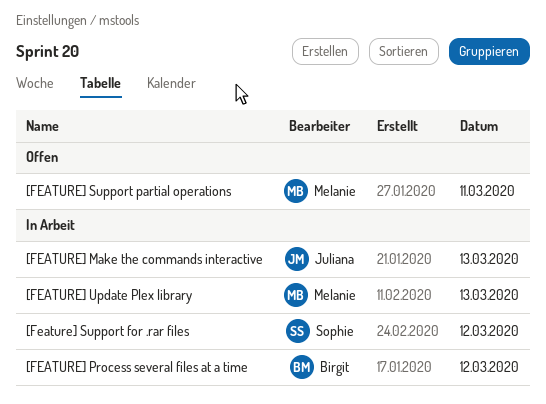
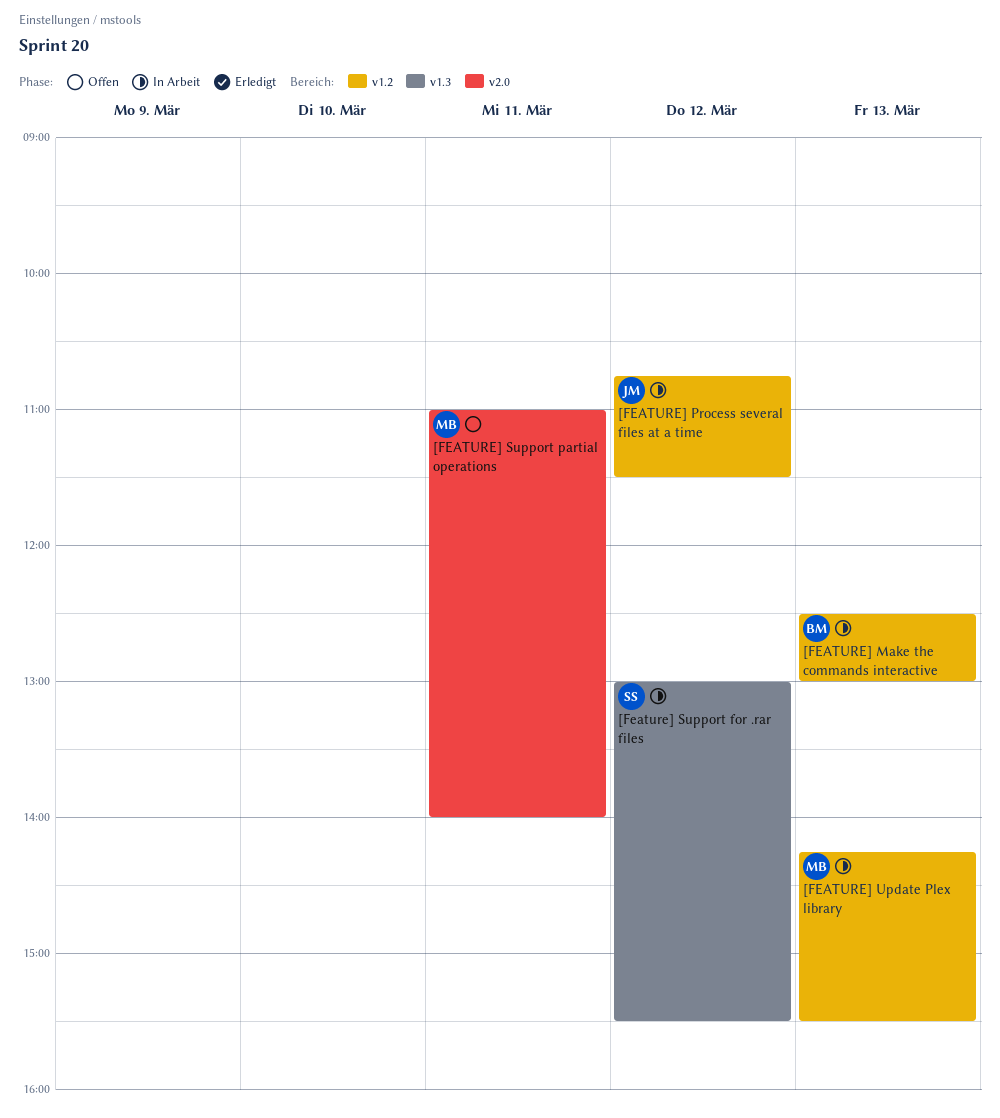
[FEATURE] Make the commands interactive, owner: Juliana -> Birgit
[FEATURE] Process several files at a time, owner: Birgit -> Juliana

